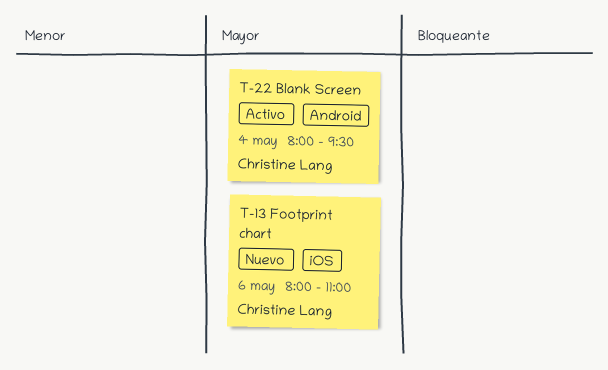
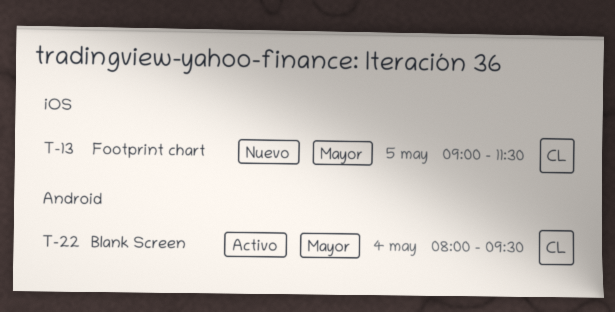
T-13, day: May 6 -> May 5
T-13, begins: 08:00 -> 09:00
T-13, ends: 11:00 -> 11:30

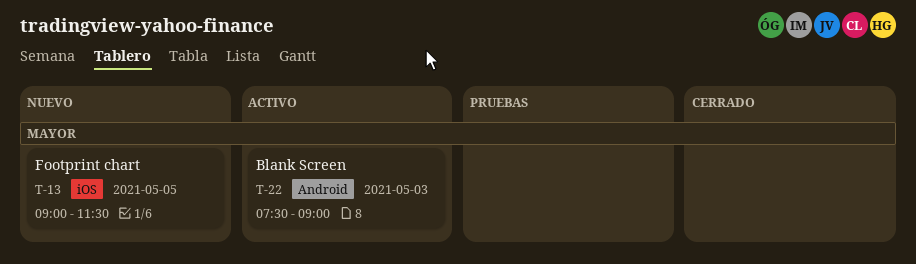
T-22, day: May 4 -> May 3
T-22, begins: 08:00 -> 07:30
T-22, ends: 09:30 -> 09:00

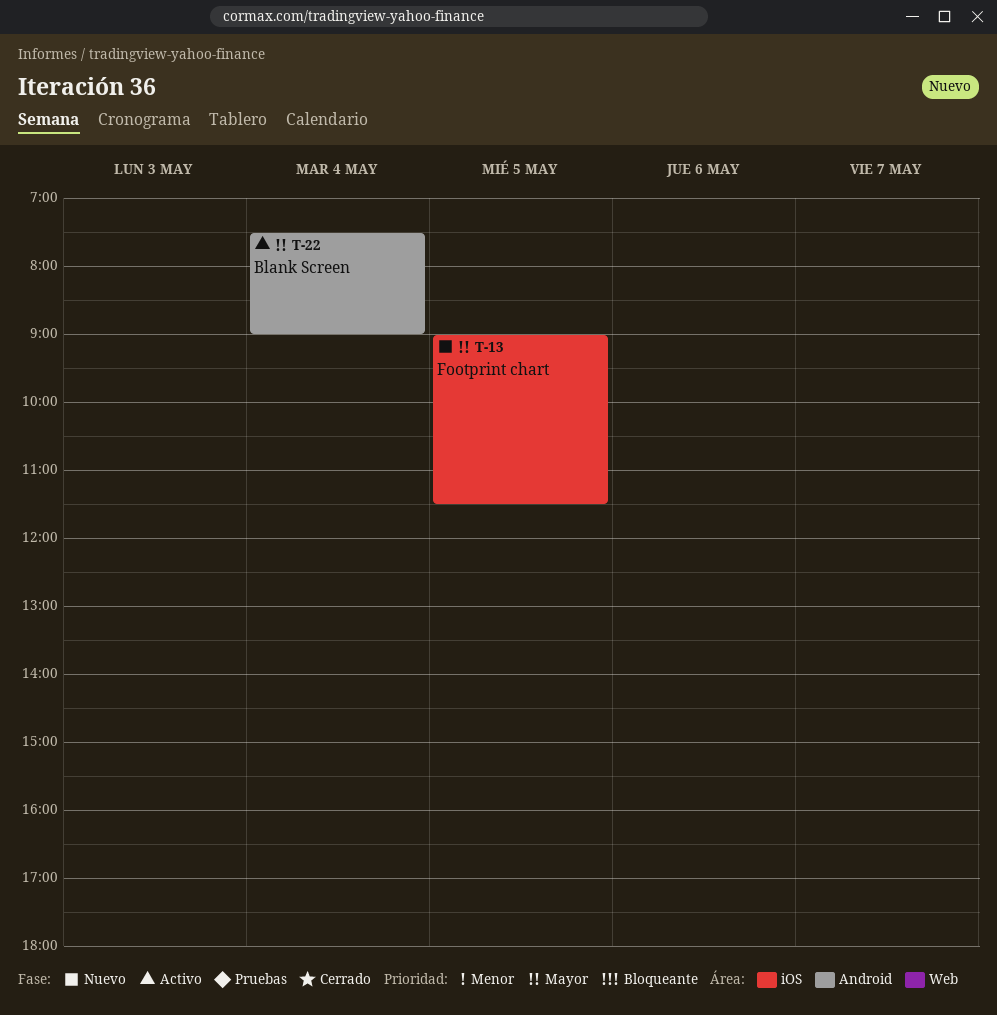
T-22, day: May 3 -> May 4

